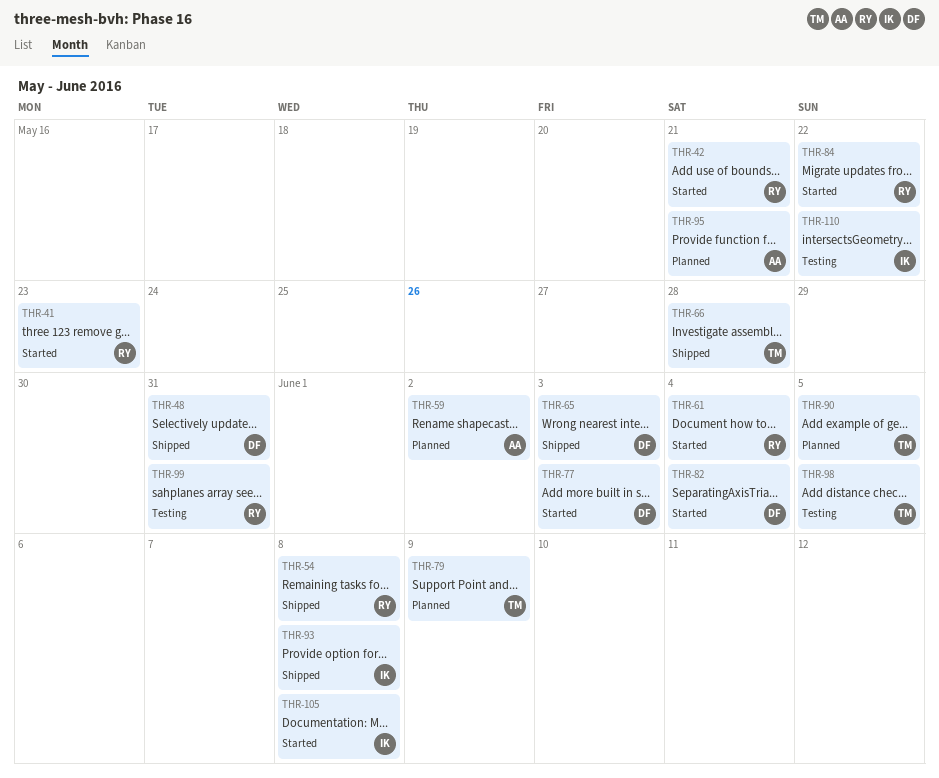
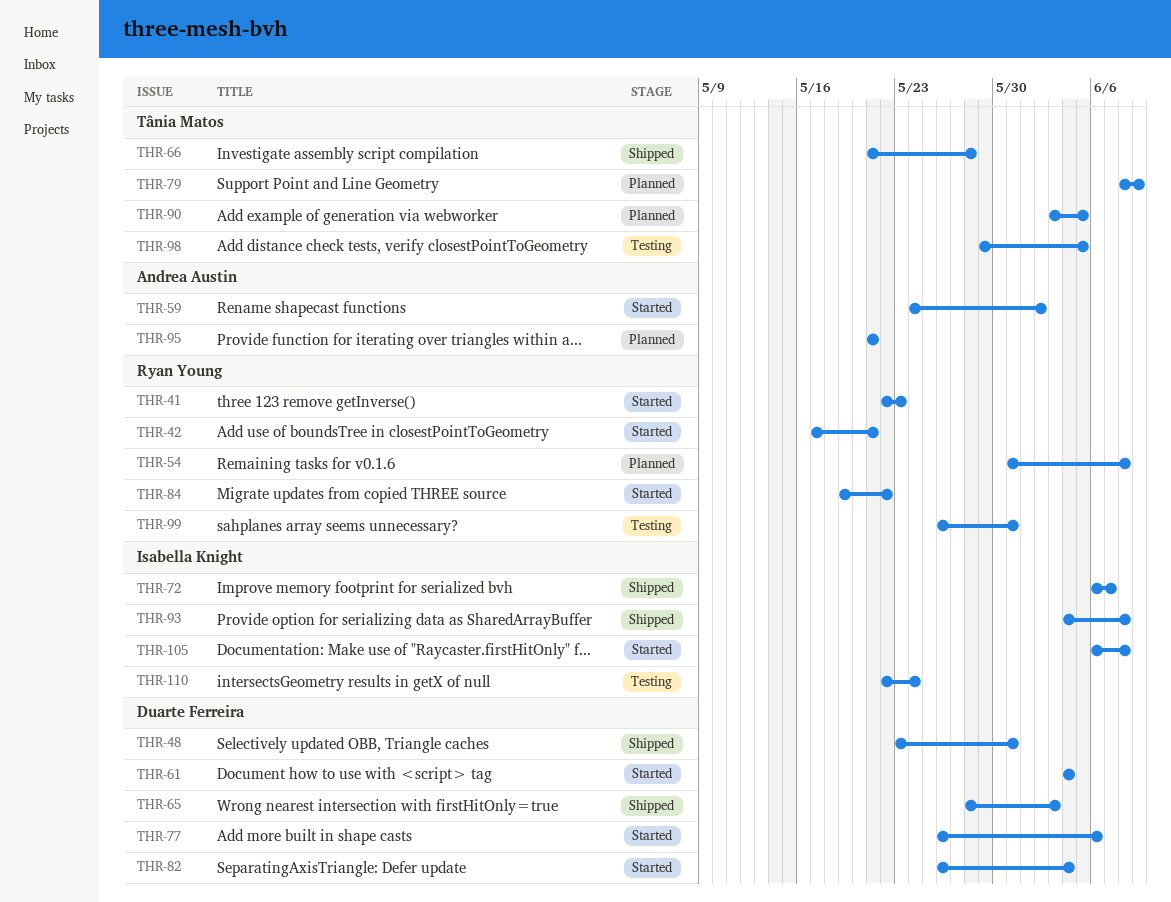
THR-54, status: Shipped -> Planned
THR-59, status: Planned -> Started
THR-61, owner: Ryan Young -> Duarte Ferreira
THR-72: none -> present
THR-77, due: Jun 3 -> Jun 6
THR-110, due: May 22 -> May 24

